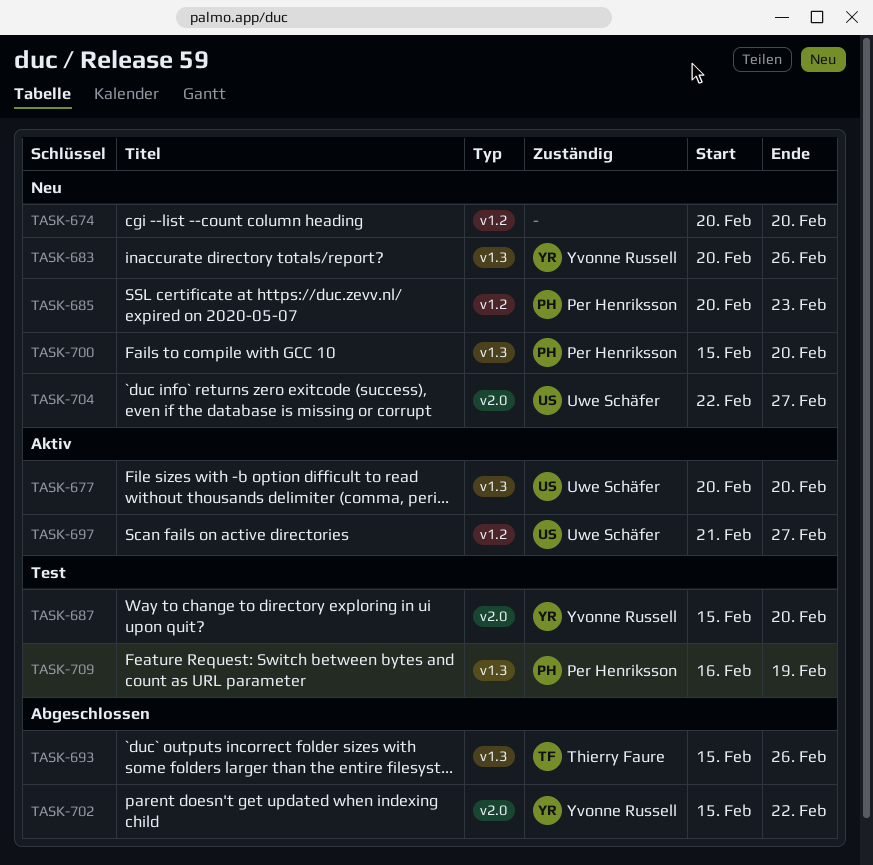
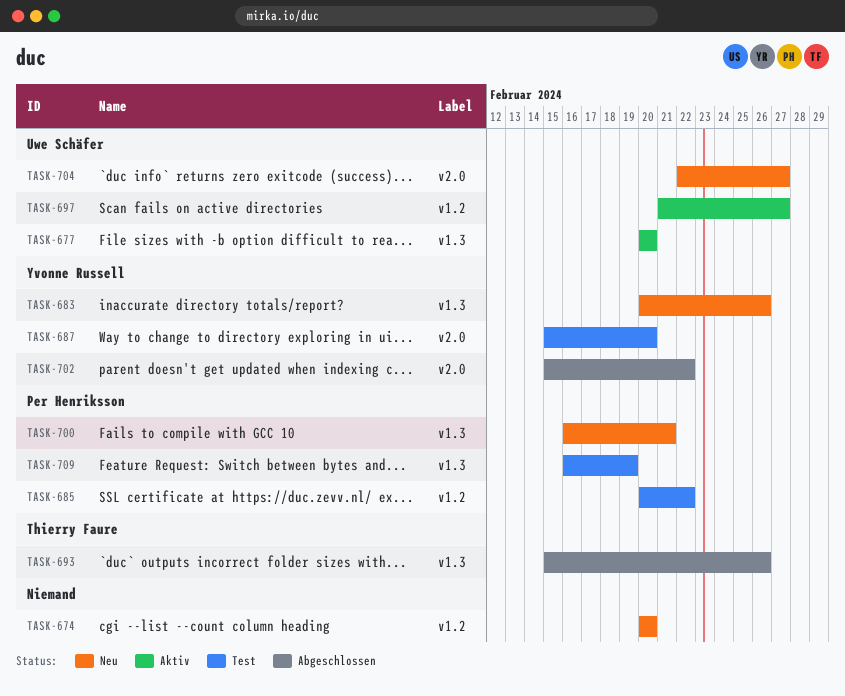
TASK-685, status: Neu -> Test
TASK-685, due: Feb 23 -> Feb 22
TASK-700, start: Feb 15 -> Feb 16
TASK-700, due: Feb 20 -> Feb 21

